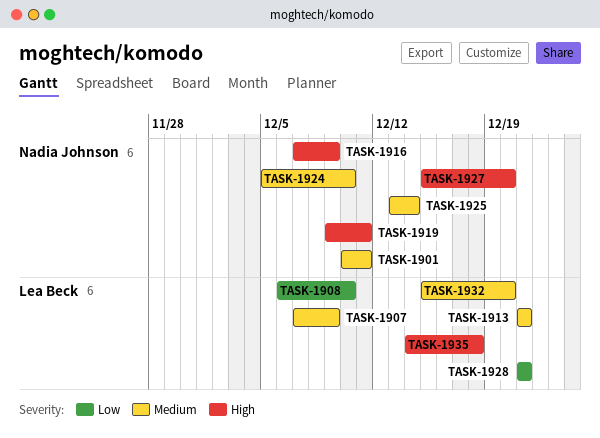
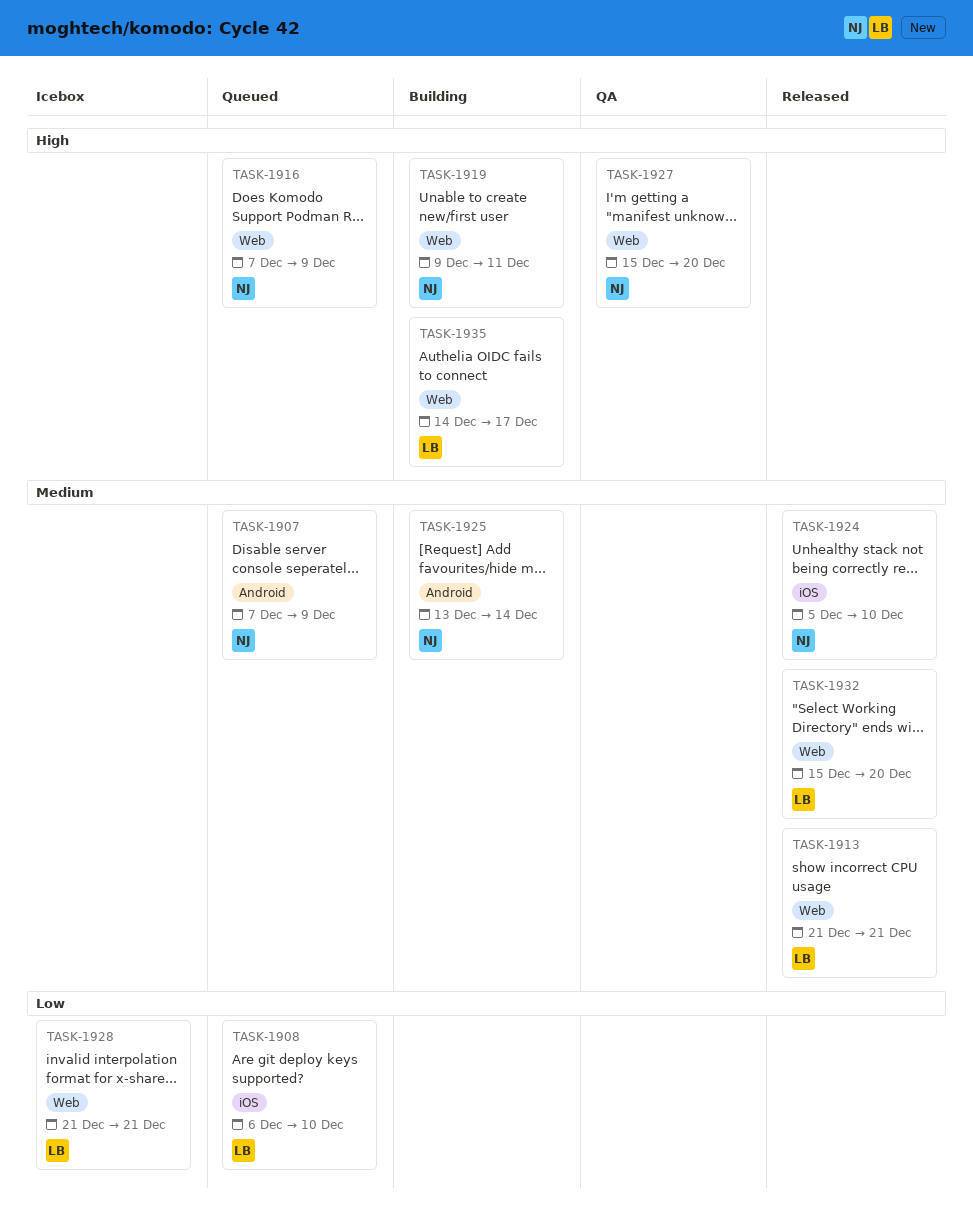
TASK-1901: present -> none
TASK-1907, owner: Lea Beck -> Nadia Johnson
TASK-1935, due: Dec 18 -> Dec 17

